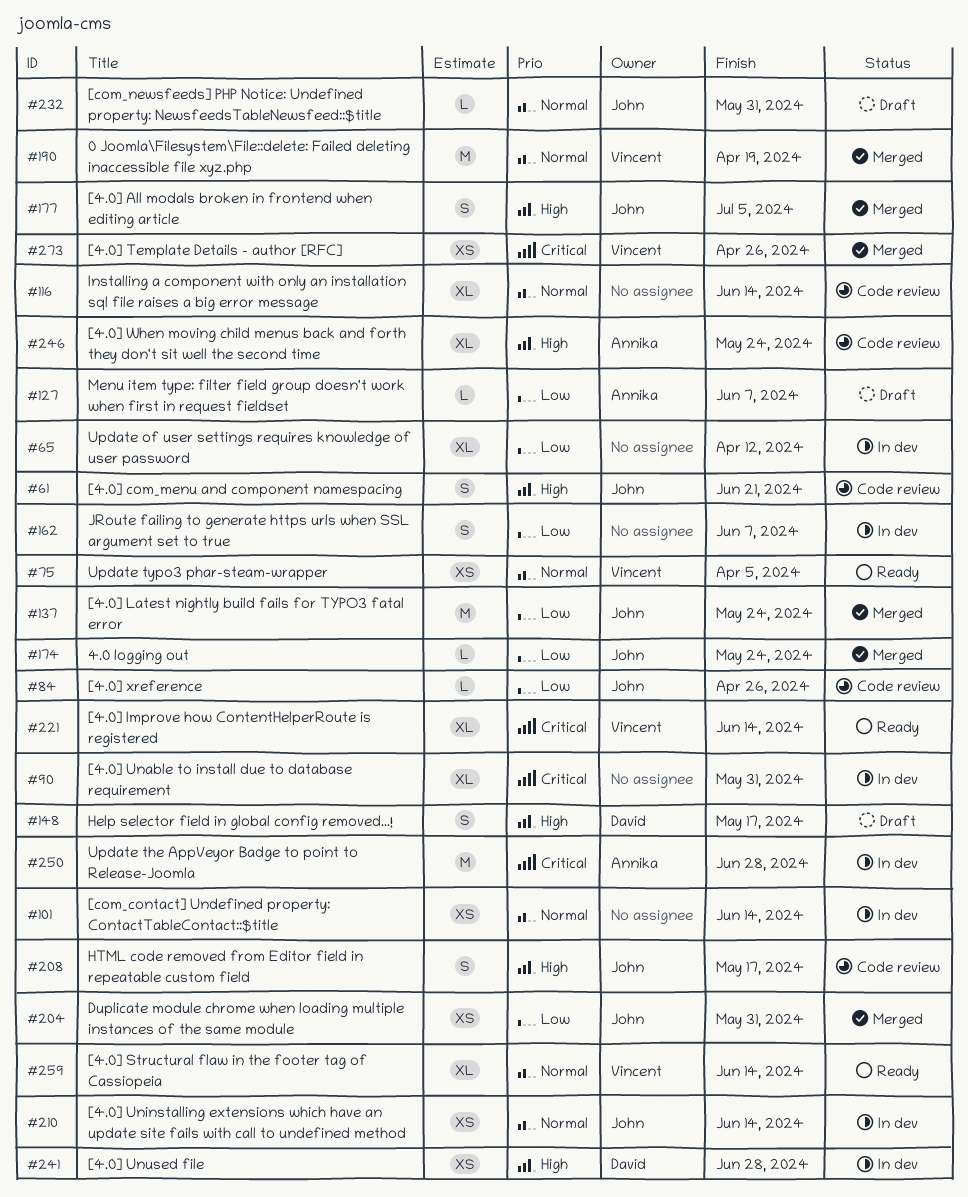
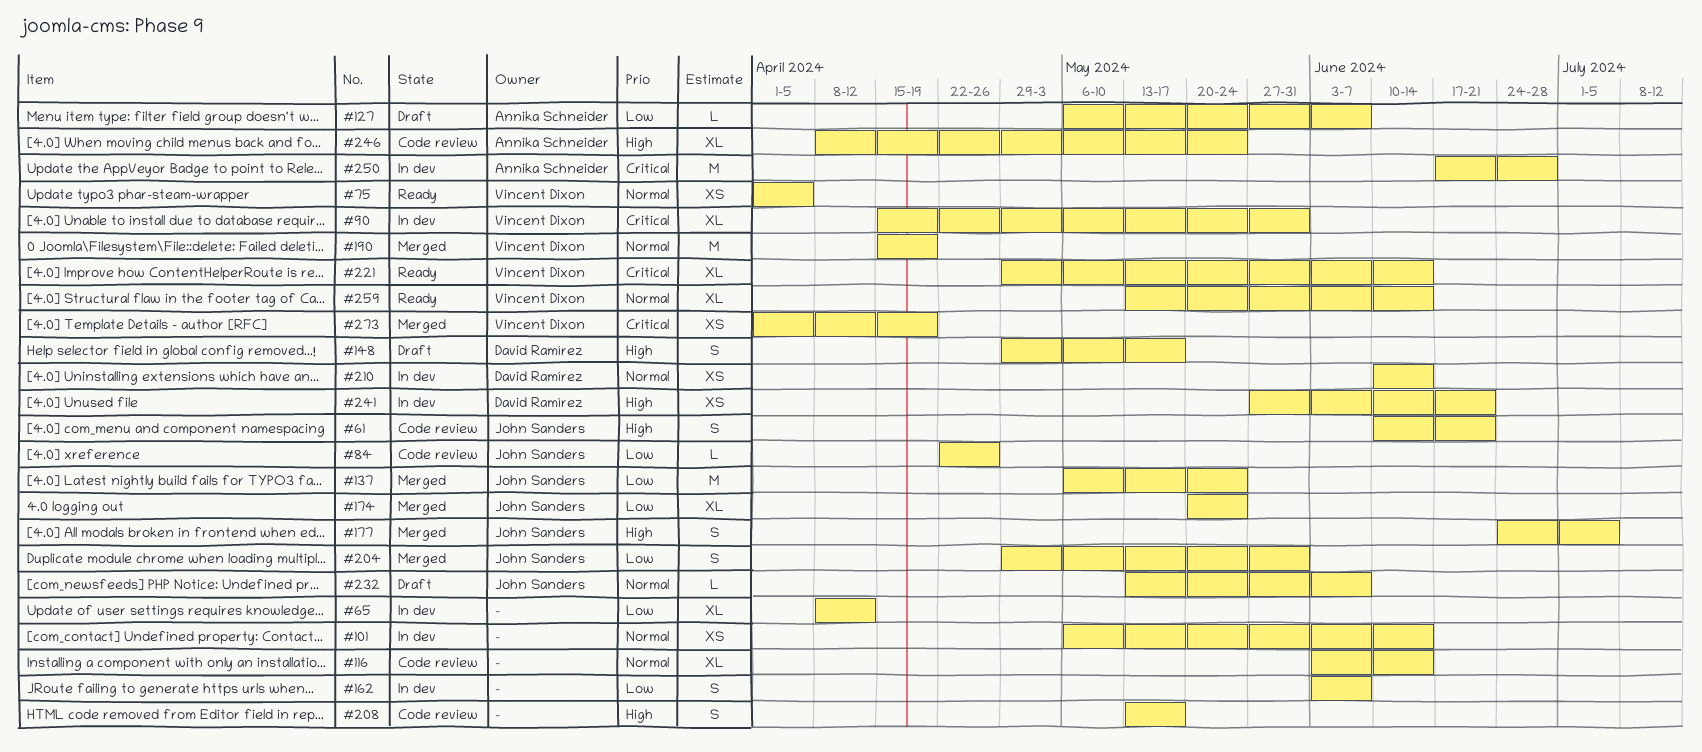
#90, owner: none -> Vincent Dixon
#174, estimate: L -> XL
#204, estimate: XS -> S
#208, owner: John Sanders -> none
#210, owner: John Sanders -> David Ramírez
#232, due: May 31 -> Jun 7
#241, due: Jun 28 -> Jun 21
#273, due: Apr 26 -> Apr 19

